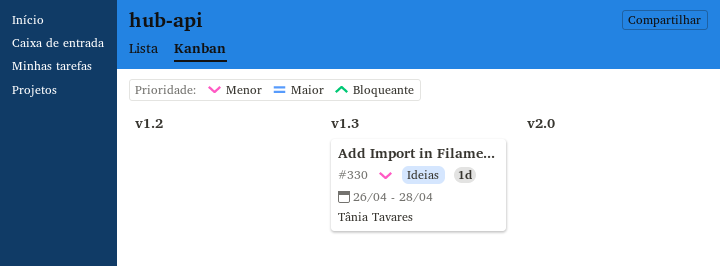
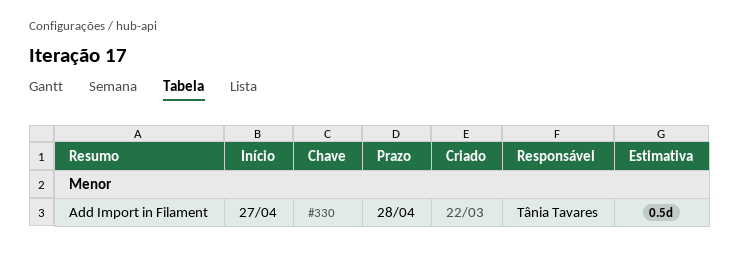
#330, estimate: 1d -> 0.5d
#330, start: Apr 26 -> Apr 27

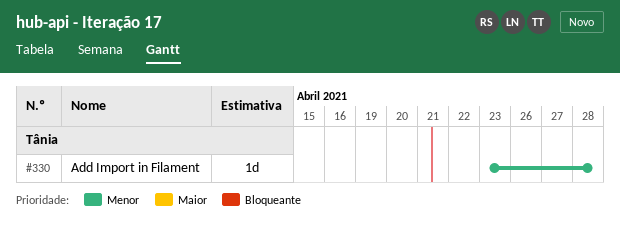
#330, estimate: 0.5d -> 1d
#330, start: Apr 27 -> Apr 23

